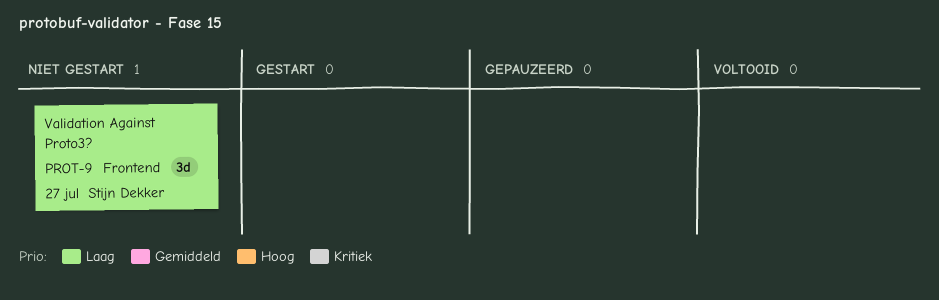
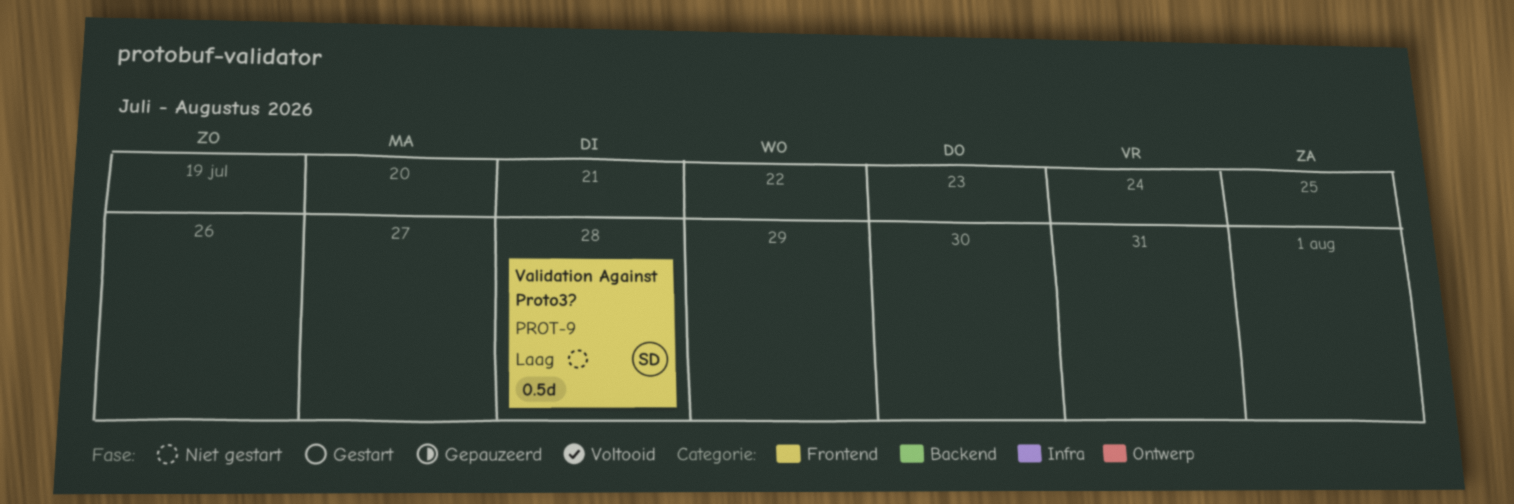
PROT-9, estimate: 3d -> 0.5d
PROT-9, due: Jul 27 -> Jul 28

